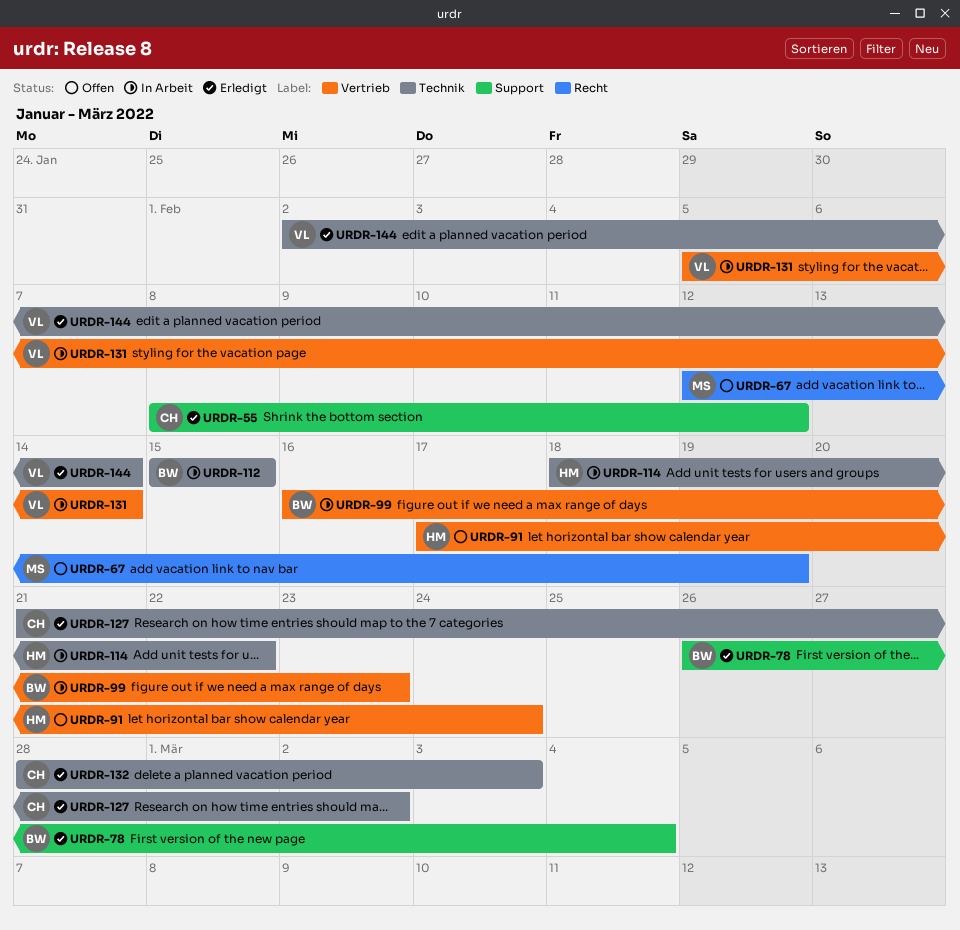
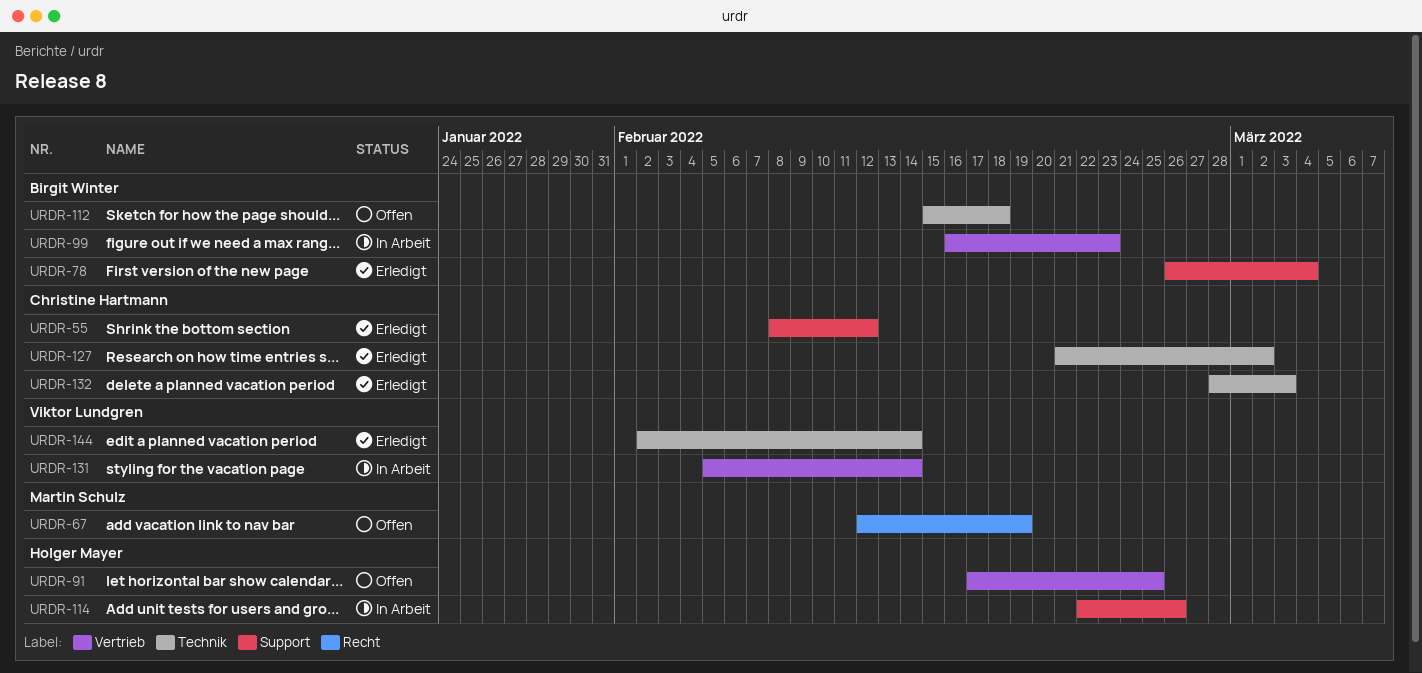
URDR-91, due: Feb 24 -> Feb 25
URDR-112, status: In Arbeit -> Offen
URDR-112, due: Feb 15 -> Feb 18
URDR-114, label: Technik -> Support
URDR-114, start: Feb 18 -> Feb 22
URDR-114, due: Feb 22 -> Feb 26

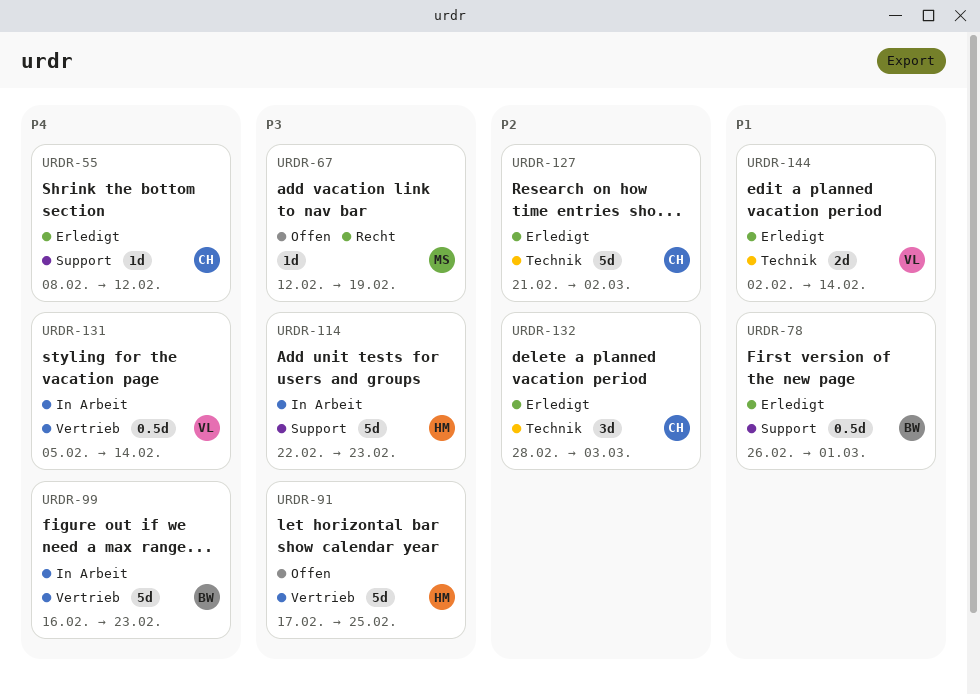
URDR-78, due: Mar 4 -> Mar 1
URDR-112: present -> none
URDR-114, due: Feb 26 -> Feb 23

